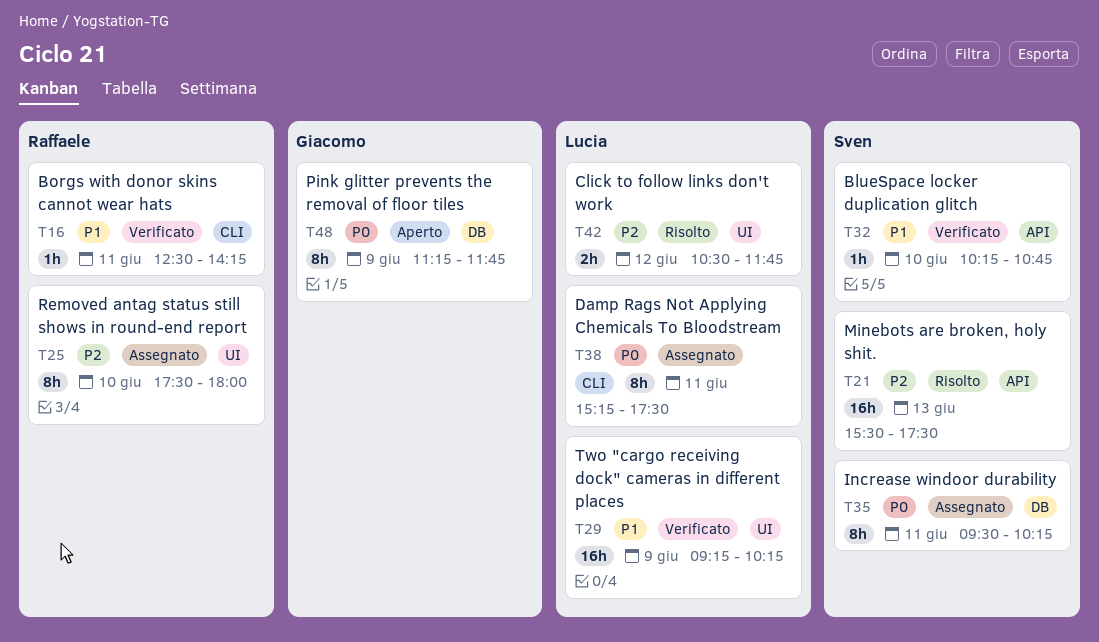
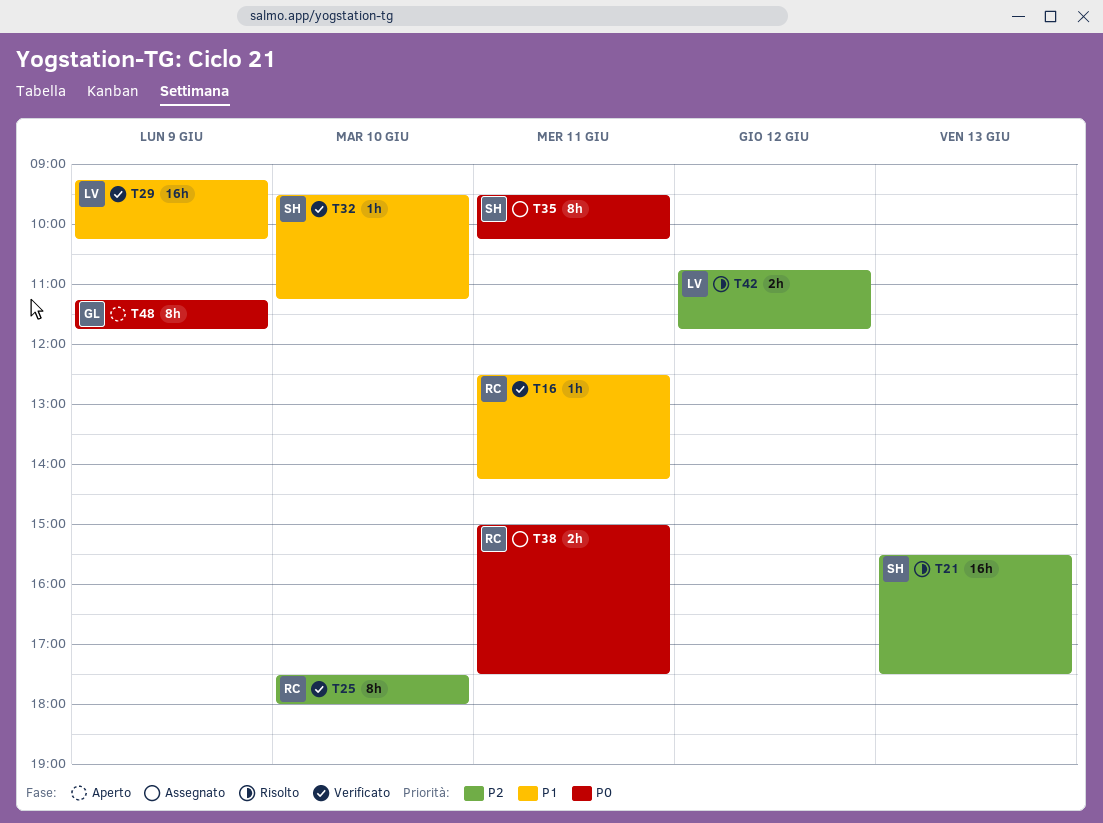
T25, status: Assegnato -> Verificato
T32, begins: 10:15 -> 09:30
T32, ends: 10:45 -> 11:15
T38, owner: Lucia -> Raffaele
T38, estimate: 8h -> 2h
T38, begins: 15:15 -> 15:00
T42, begins: 10:30 -> 10:45

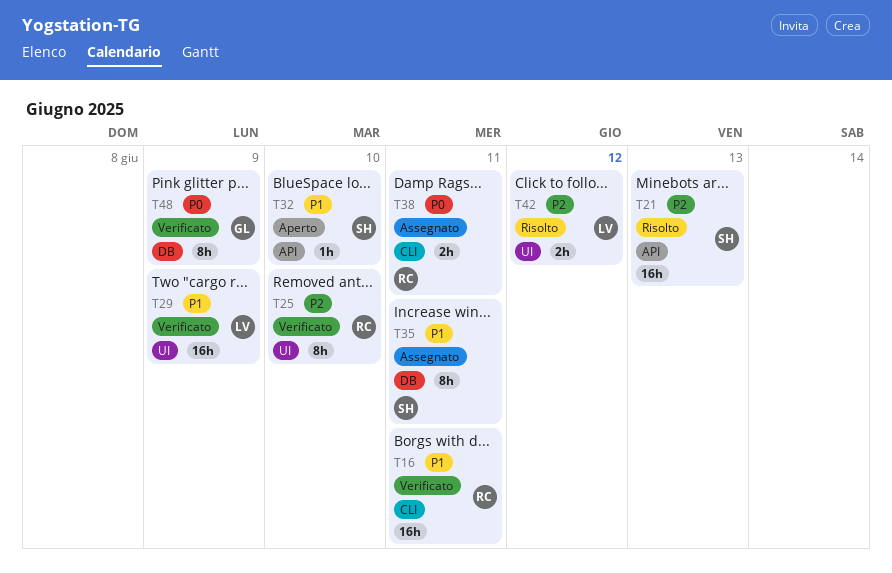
T16, estimate: 1h -> 16h
T32, status: Verificato -> Aperto
T35, priority: P0 -> P1
T48, status: Aperto -> Verificato

